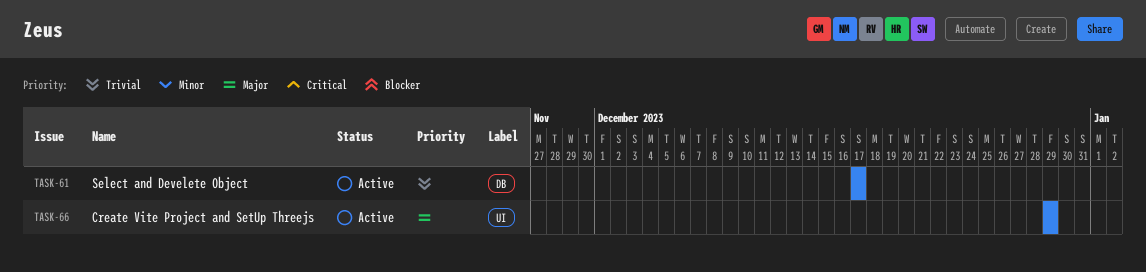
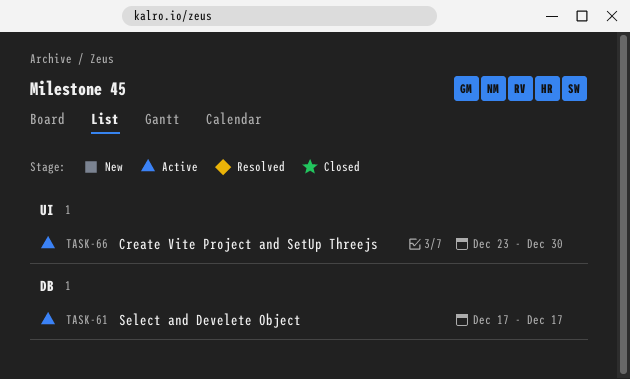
TASK-66, start: Dec 29 -> Dec 23
TASK-66, due: Dec 29 -> Dec 30

